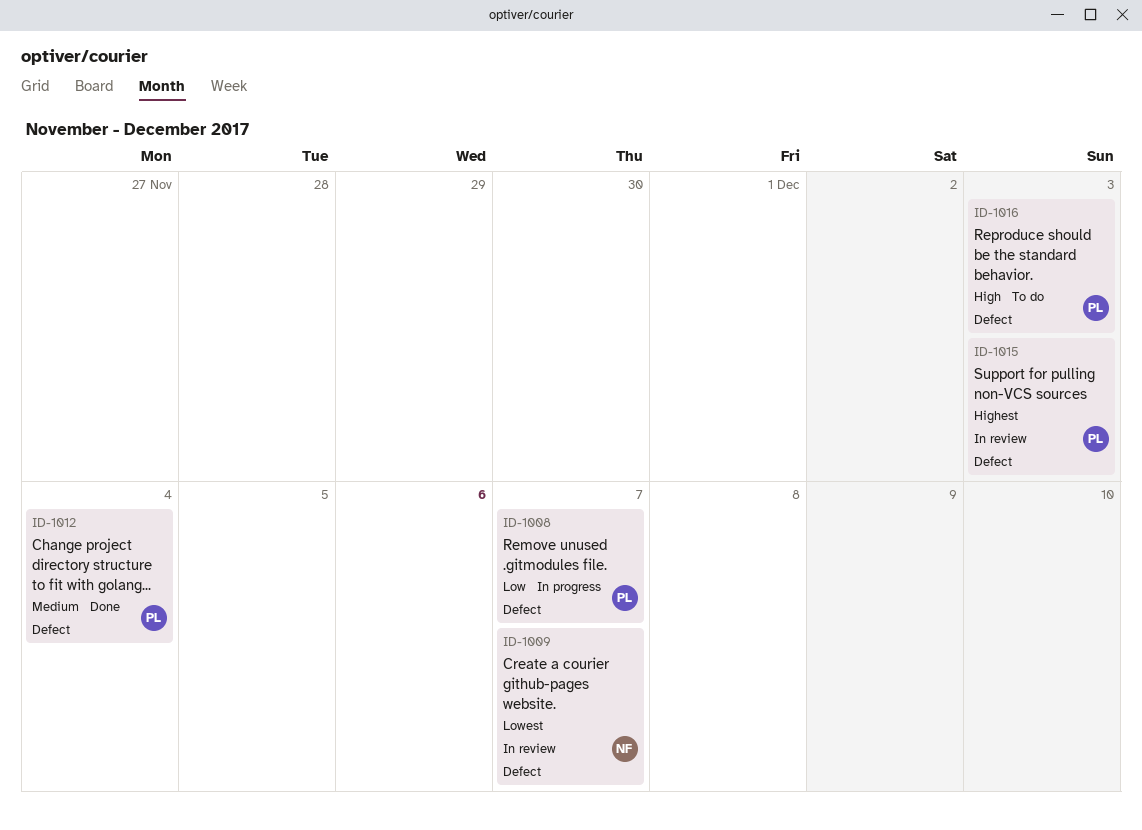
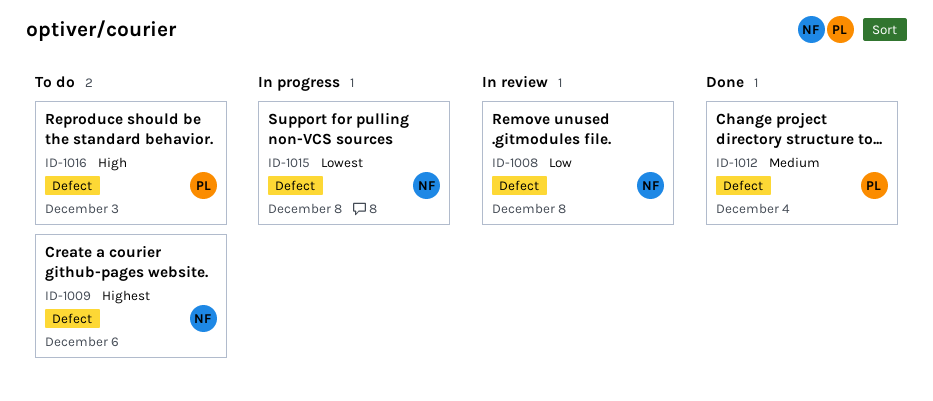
ID-1008, status: In progress -> In review
ID-1008, owner: PL -> NF
ID-1008, due: Dec 7 -> Dec 8
ID-1009, status: In review -> To do
ID-1009, priority: Lowest -> Highest
ID-1009, due: Dec 7 -> Dec 6
ID-1015, status: In review -> In progress
ID-1015, owner: PL -> NF
ID-1015, priority: Highest -> Lowest
ID-1015, due: Dec 3 -> Dec 8

